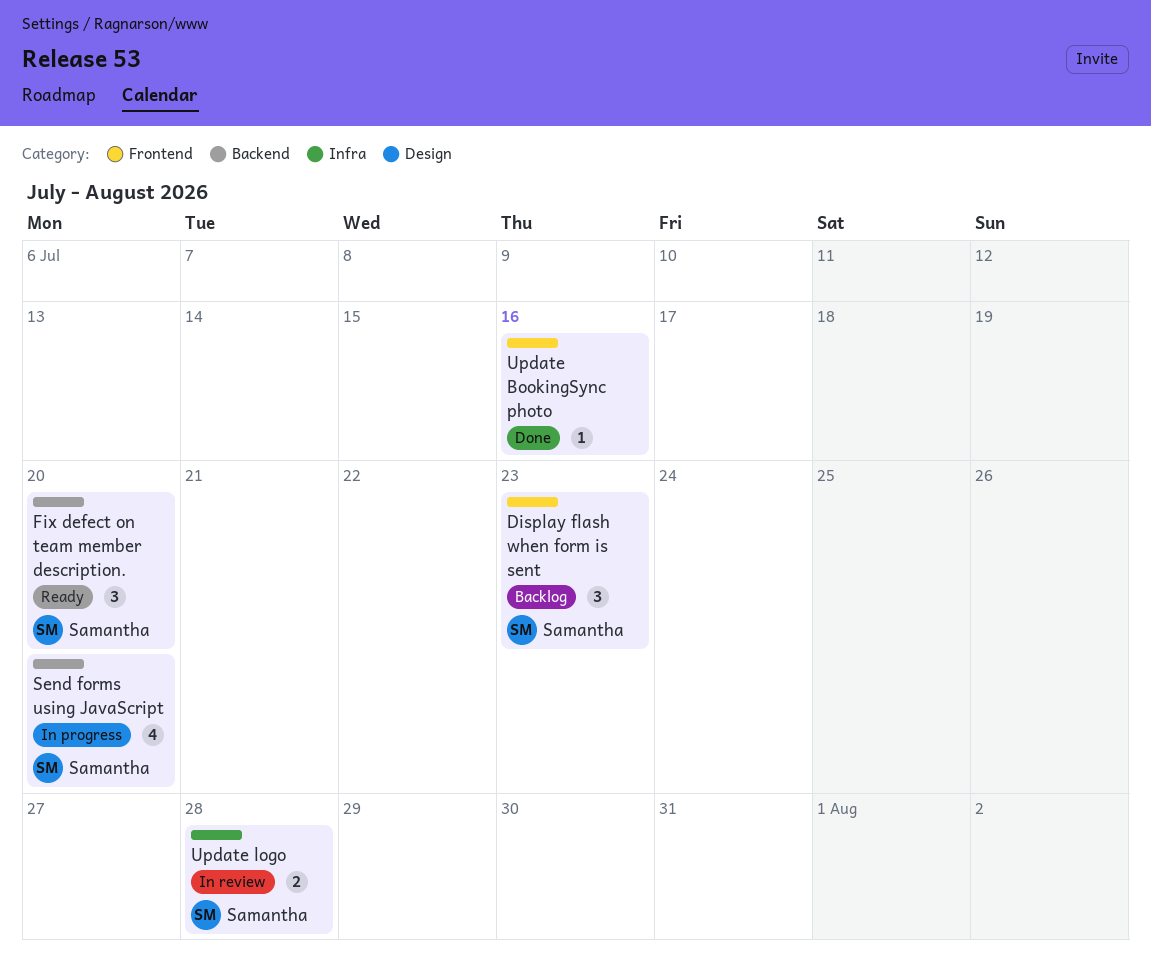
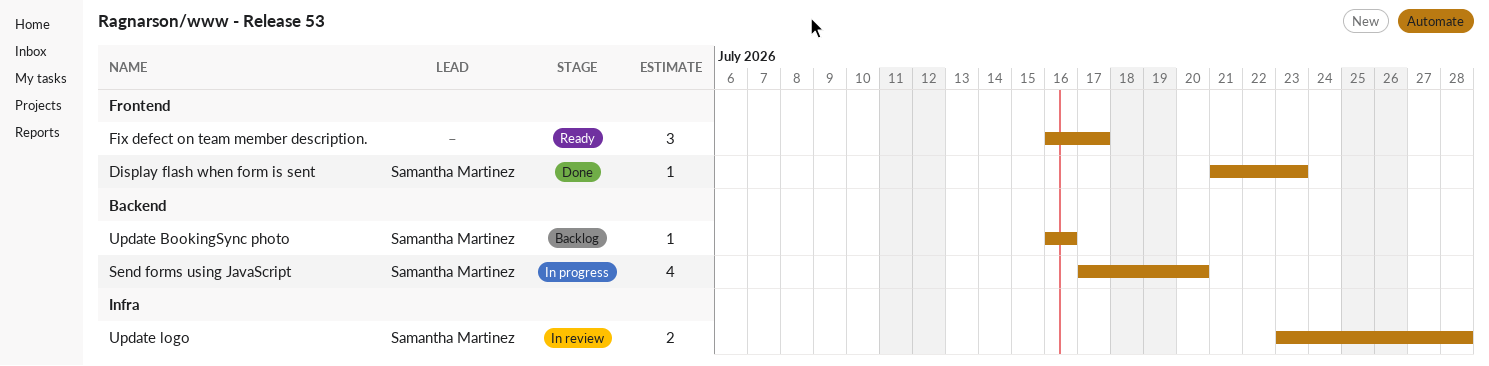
Display flash when form is sent, status: Backlog -> Done
Display flash when form is sent, estimate: 3 -> 1
Fix defect on team member description., owner: Samantha Martinez -> none
Fix defect on team member description., label: Backend -> Frontend
Fix defect on team member description., due: Jul 20 -> Jul 17
Update BookingSync photo, status: Done -> Backlog
Update BookingSync photo, owner: none -> Samantha Martinez
Update BookingSync photo, label: Frontend -> Backend

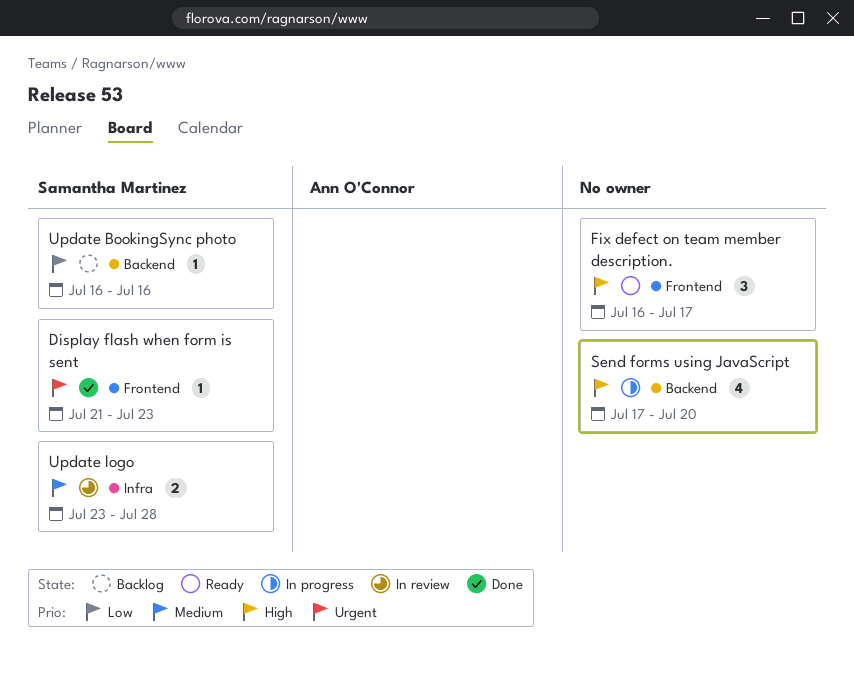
Send forms using JavaScript, owner: Samantha Martinez -> none

